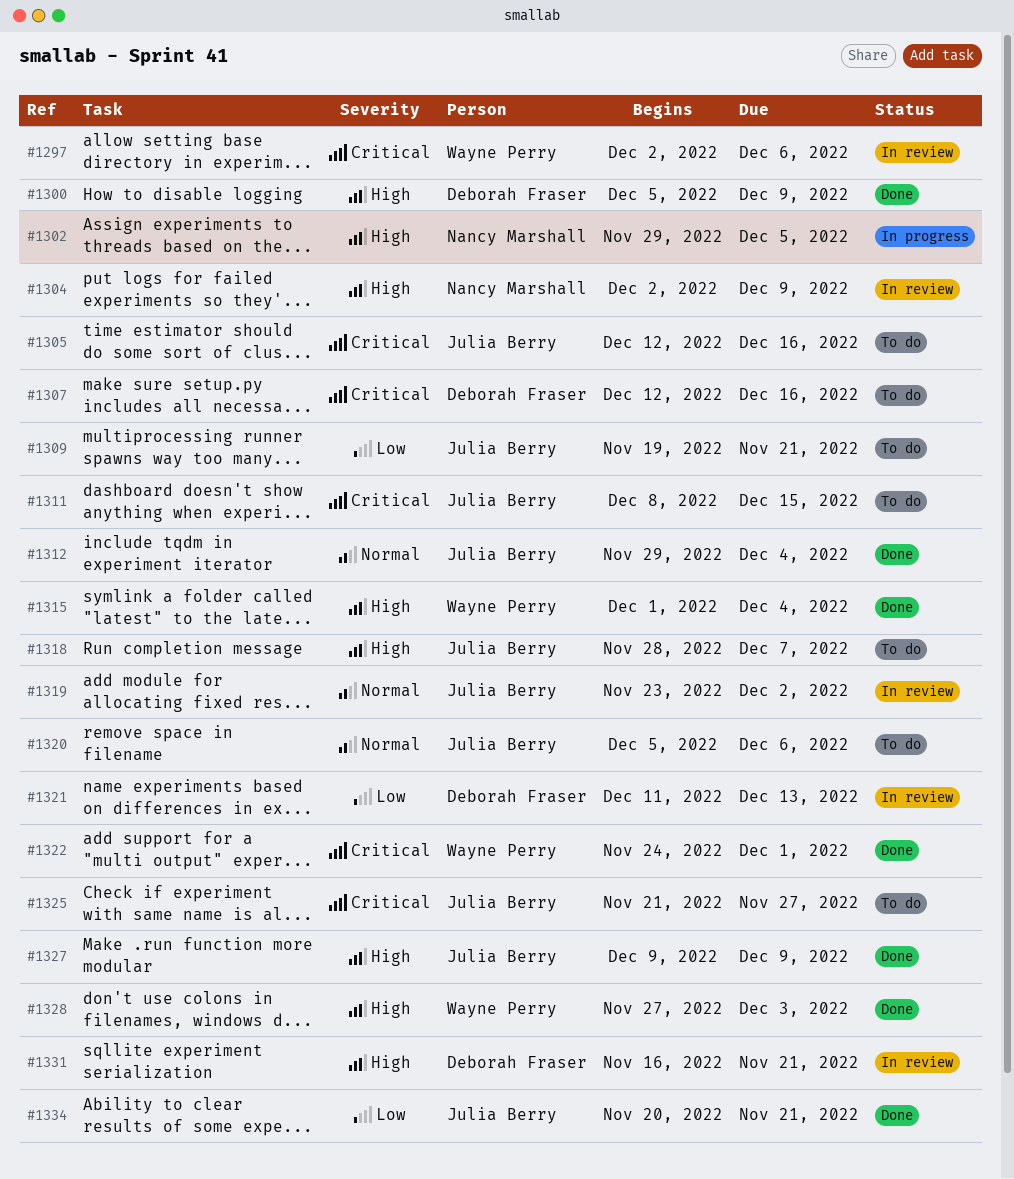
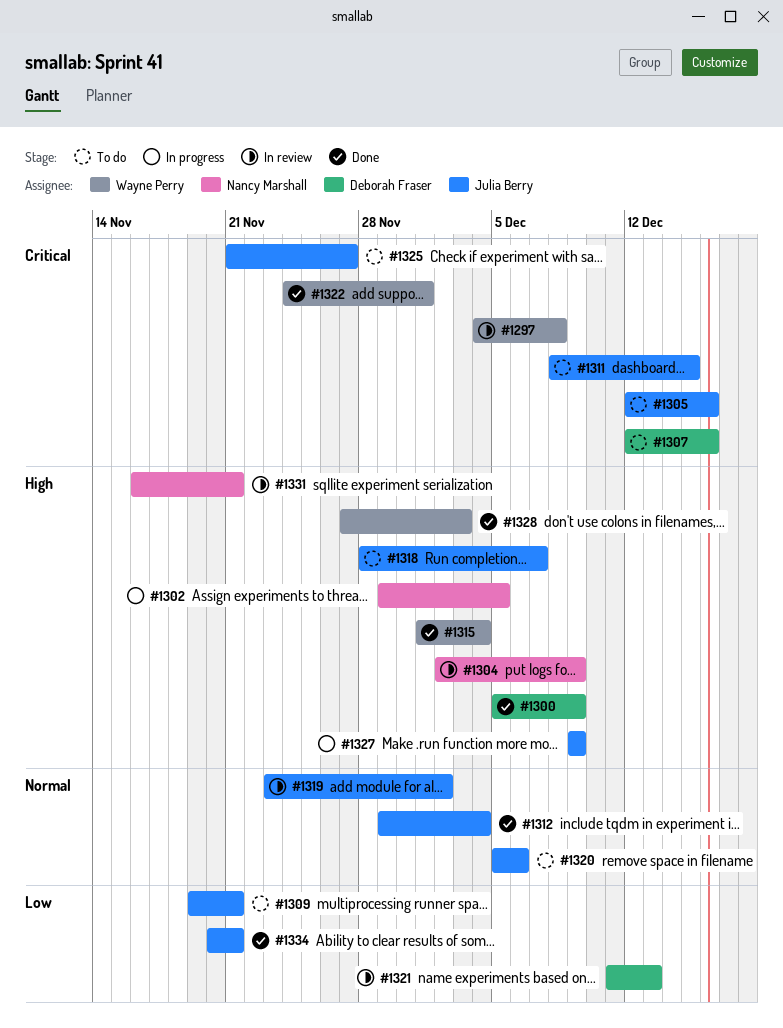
#1297, start: Dec 2 -> Dec 4
#1297, due: Dec 6 -> Dec 8
#1327, status: Done -> In progress
#1331, owner: Deborah Fraser -> Nancy Marshall

